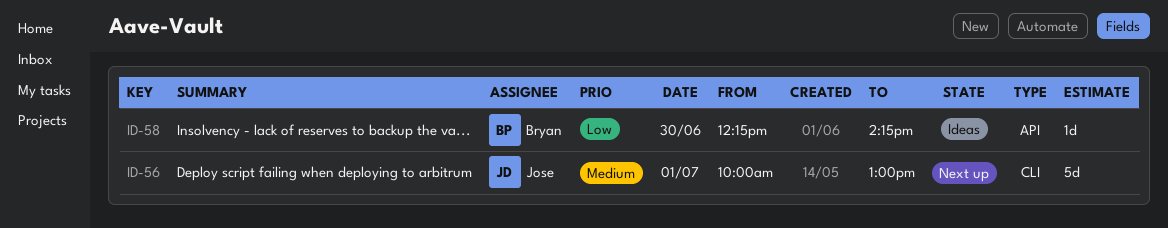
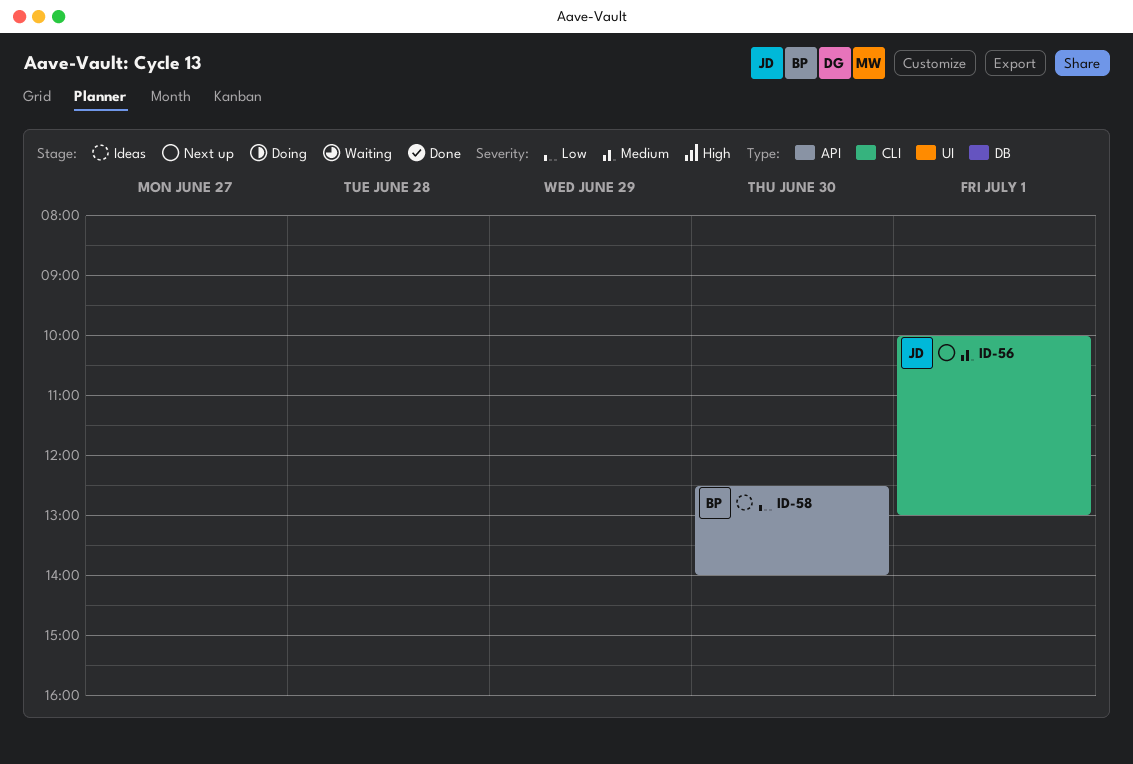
ID-58, begins: 12:15 -> 12:30
ID-58, ends: 14:15 -> 14:00

